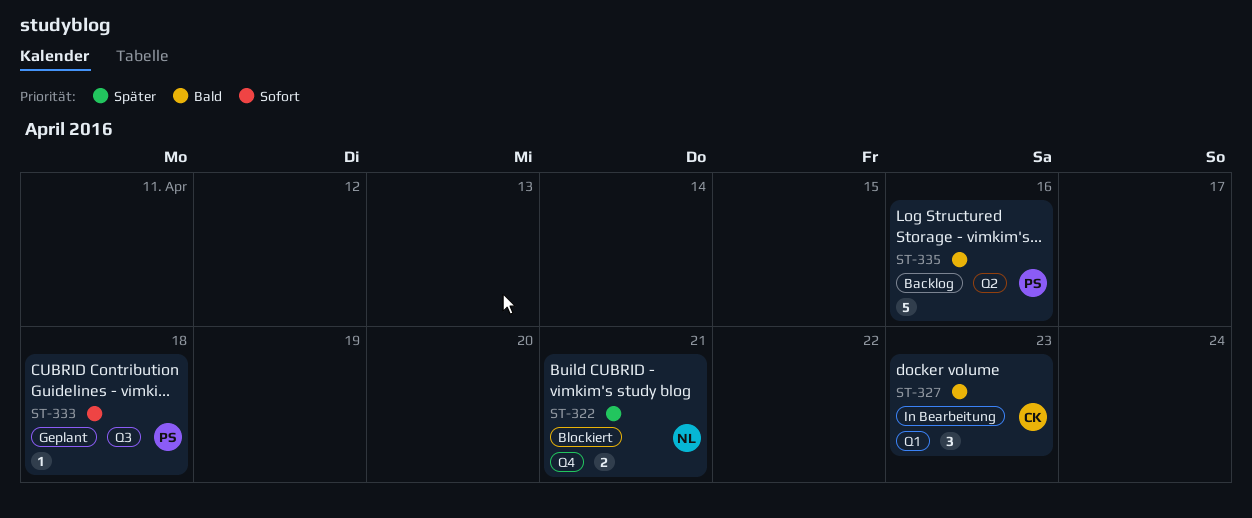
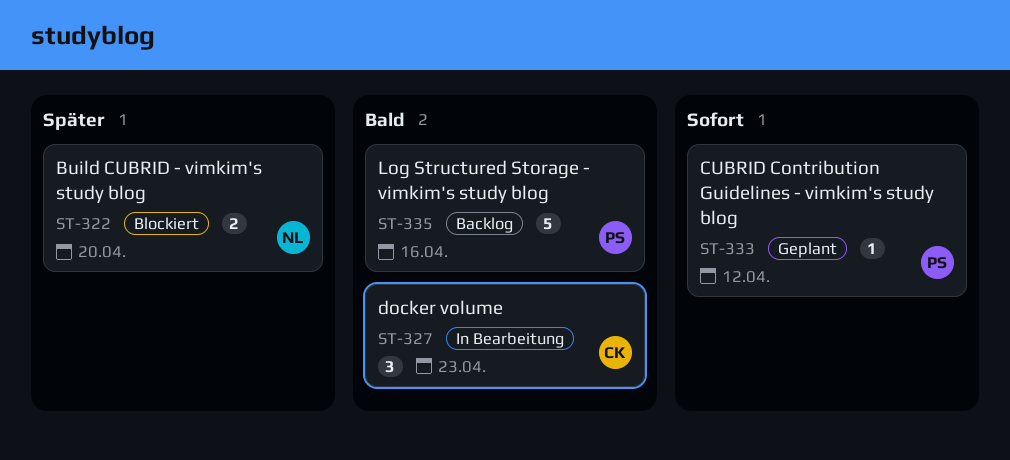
ST-322, due: Apr 21 -> Apr 20
ST-333, due: Apr 18 -> Apr 12

